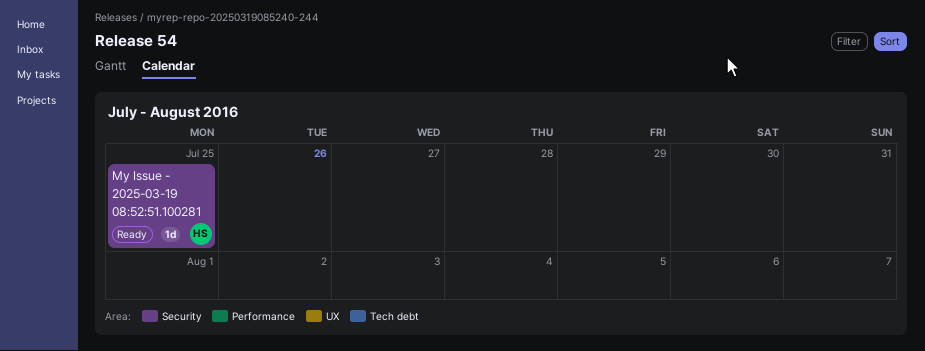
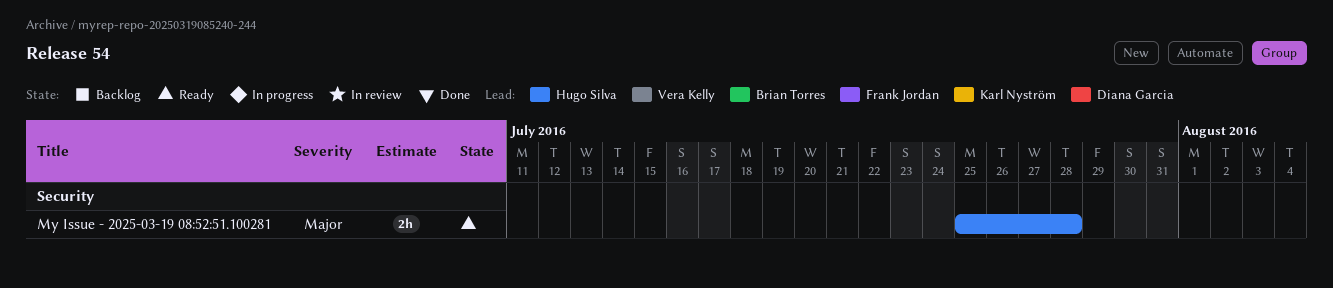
My Issue - 2025-03-19 08:52:51.100281, estimate: 1d -> 2h
My Issue - 2025-03-19 08:52:51.100281, due: Jul 25 -> Jul 28

